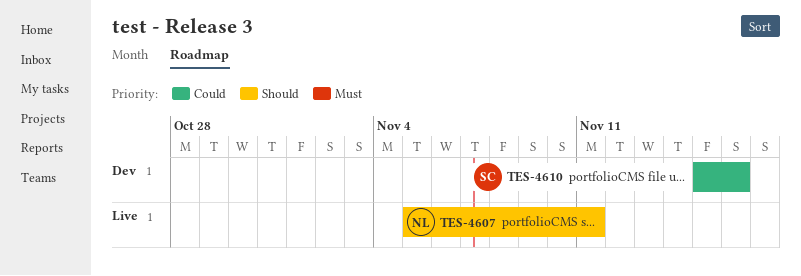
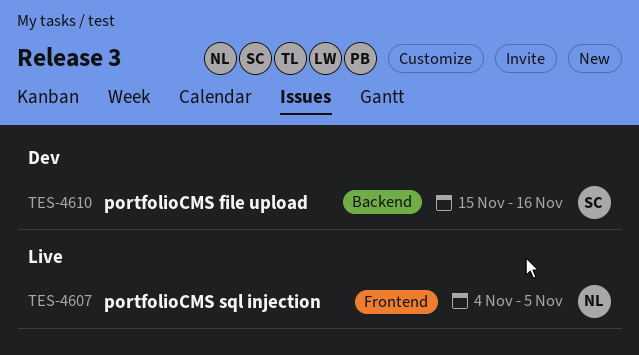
TES-4607, start: Nov 5 -> Nov 4
TES-4607, due: Nov 11 -> Nov 5

